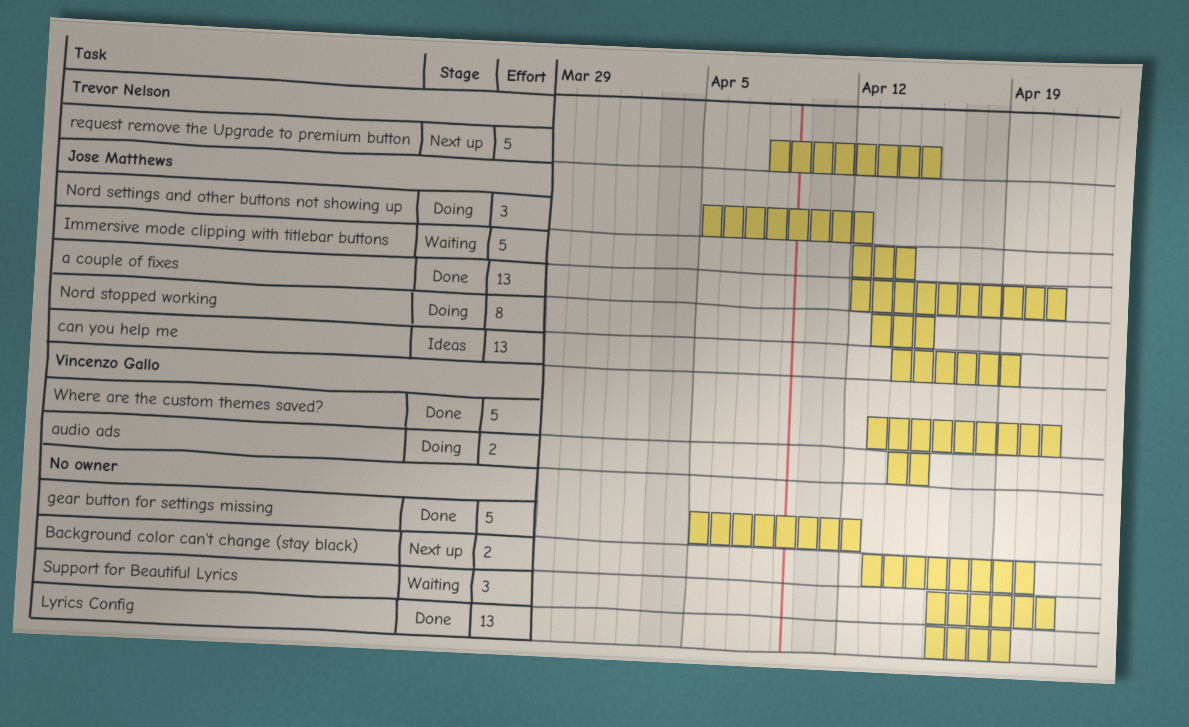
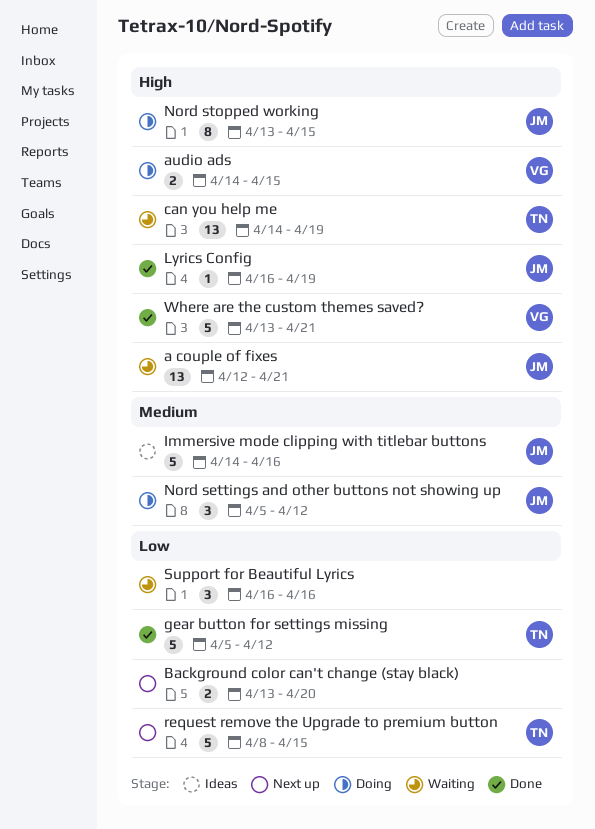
a couple of fixes, status: Done -> Waiting
can you help me, status: Ideas -> Waiting
can you help me, owner: Jose Matthews -> Trevor Nelson
gear button for settings missing, owner: none -> Trevor Nelson
Immersive mode clipping with titlebar buttons, status: Waiting -> Ideas
Immersive mode clipping with titlebar buttons, start: Apr 12 -> Apr 14
Immersive mode clipping with titlebar buttons, due: Apr 14 -> Apr 16
Lyrics Config, owner: none -> Jose Matthews
Lyrics Config, estimate: 13 -> 1
Support for Beautiful Lyrics, due: Apr 21 -> Apr 16

